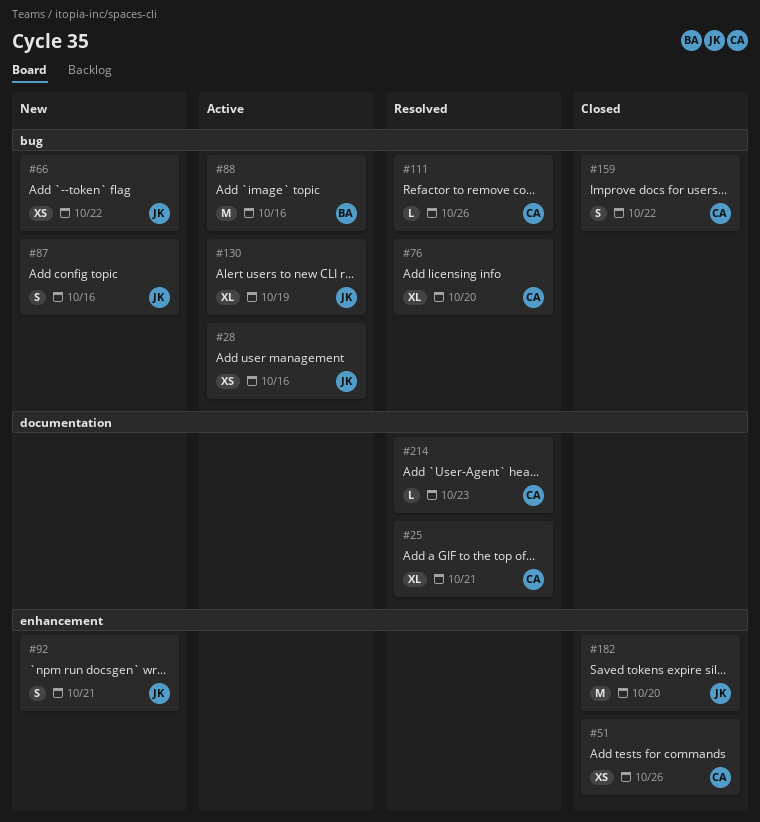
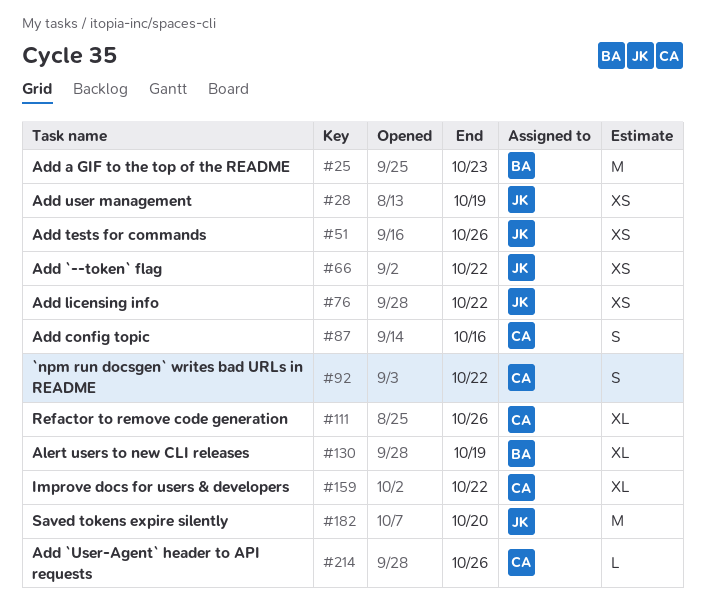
#25, owner: CA -> BA
#25, estimate: XL -> M
#25, due: Oct 21 -> Oct 23
#28, due: Oct 16 -> Oct 19
#51, owner: CA -> JK
#76, owner: CA -> JK
#76, estimate: XL -> XS
#76, due: Oct 20 -> Oct 22
#87, owner: JK -> CA
#88: present -> none
#92, owner: JK -> CA
#92, due: Oct 21 -> Oct 22
#111, estimate: L -> XL
#130, owner: JK -> BA
#159, estimate: S -> XL
#214, due: Oct 23 -> Oct 26

